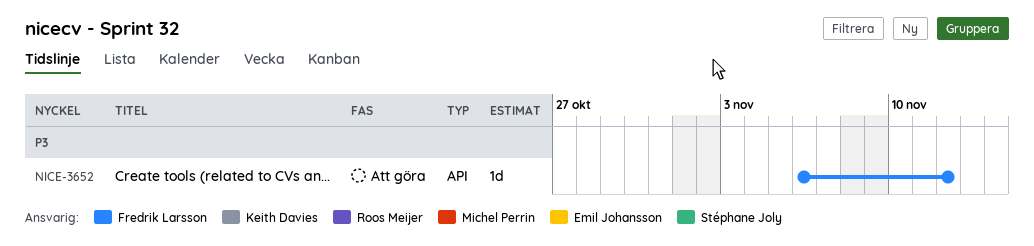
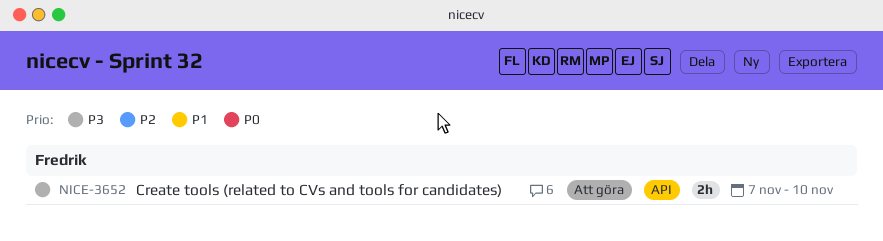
NICE-3652, estimate: 1d -> 2h
NICE-3652, start: Nov 6 -> Nov 7
NICE-3652, due: Nov 12 -> Nov 10

